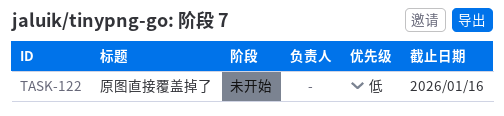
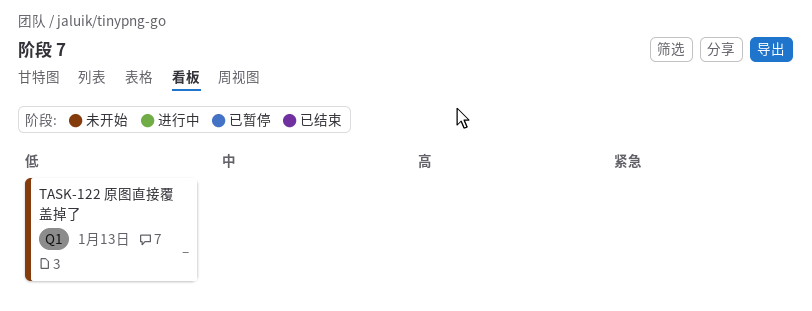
TASK-122, due: Jan 16 -> Jan 13

